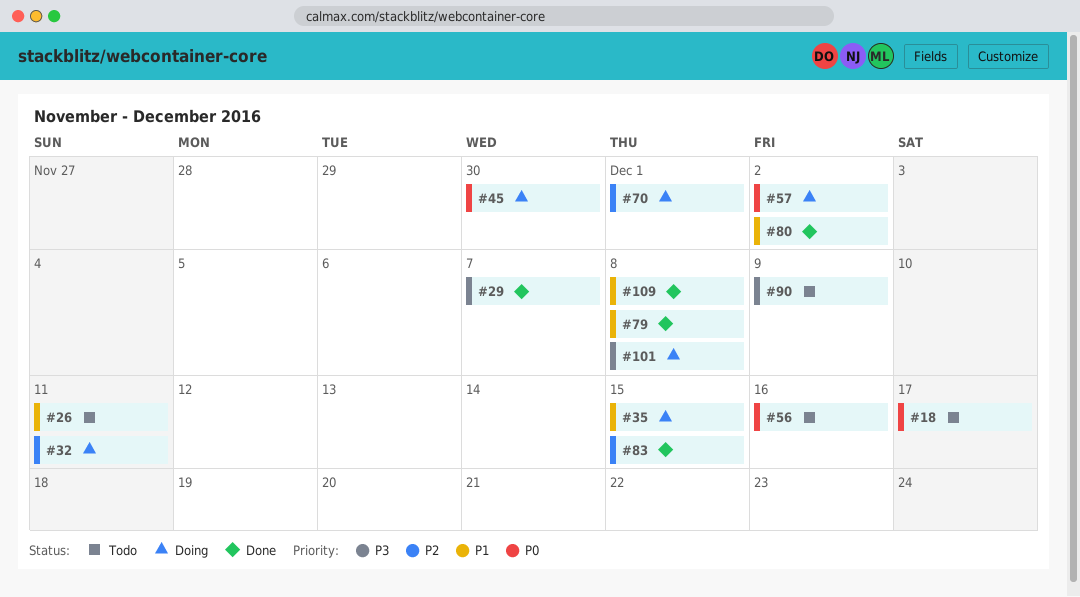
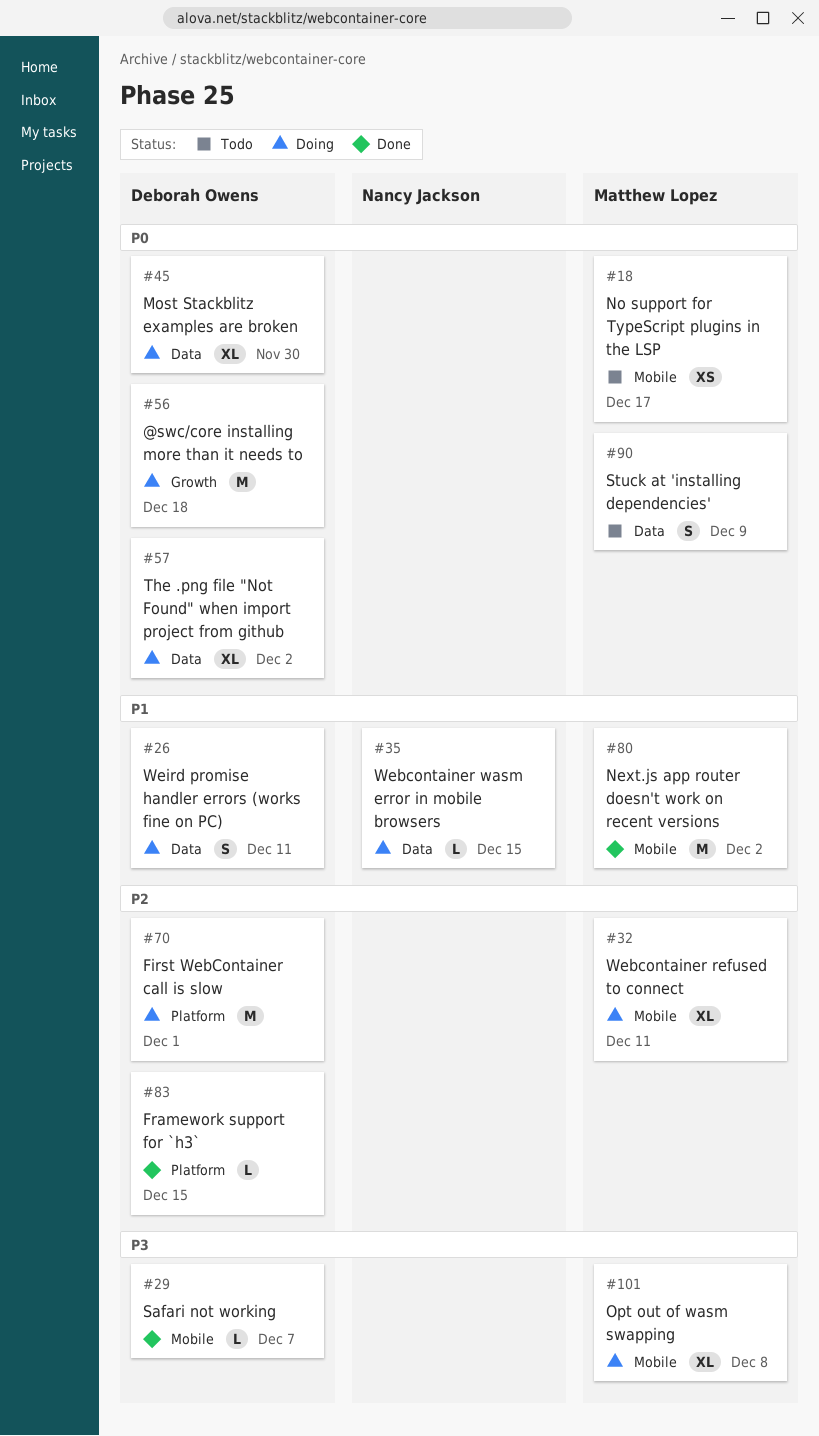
#26, status: Todo -> Doing
#56, status: Todo -> Doing
#56, due: Dec 16 -> Dec 18
#79: present -> none
#90, priority: P3 -> P0
#109: present -> none

